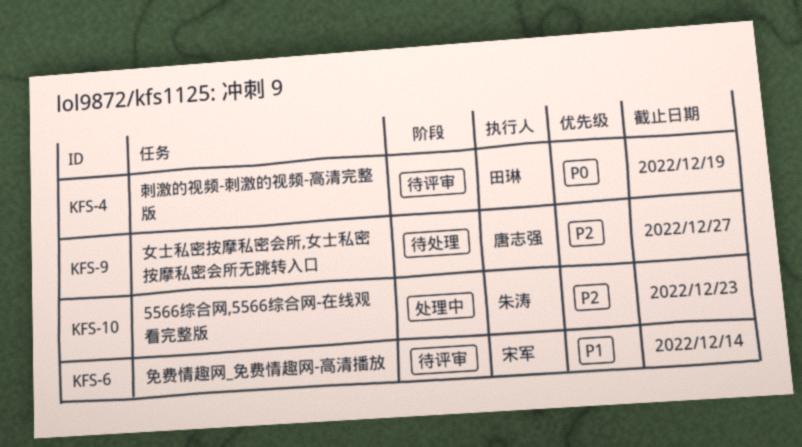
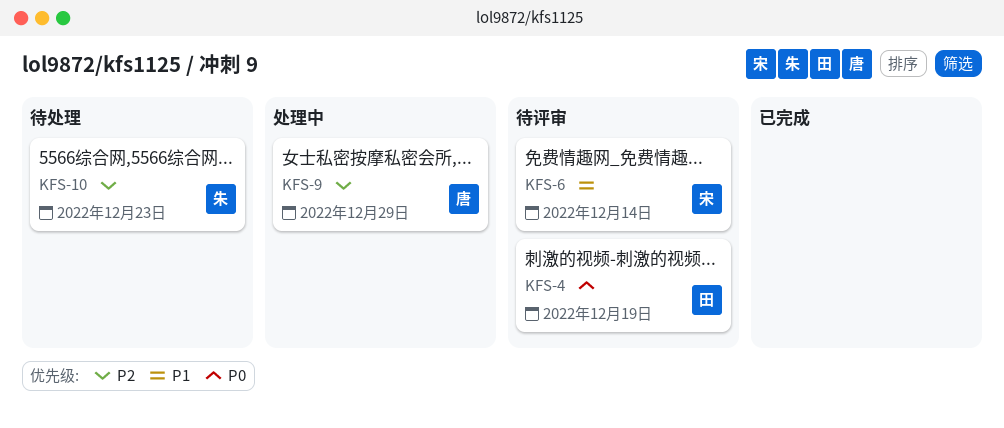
KFS-9, status: 待处理 -> 处理中
KFS-9, due: Dec 27 -> Dec 29
KFS-10, status: 处理中 -> 待处理

